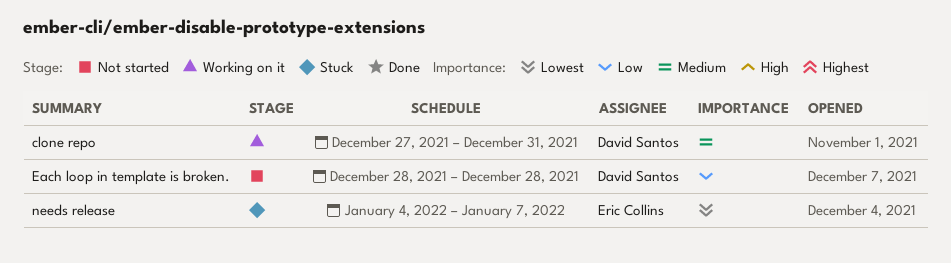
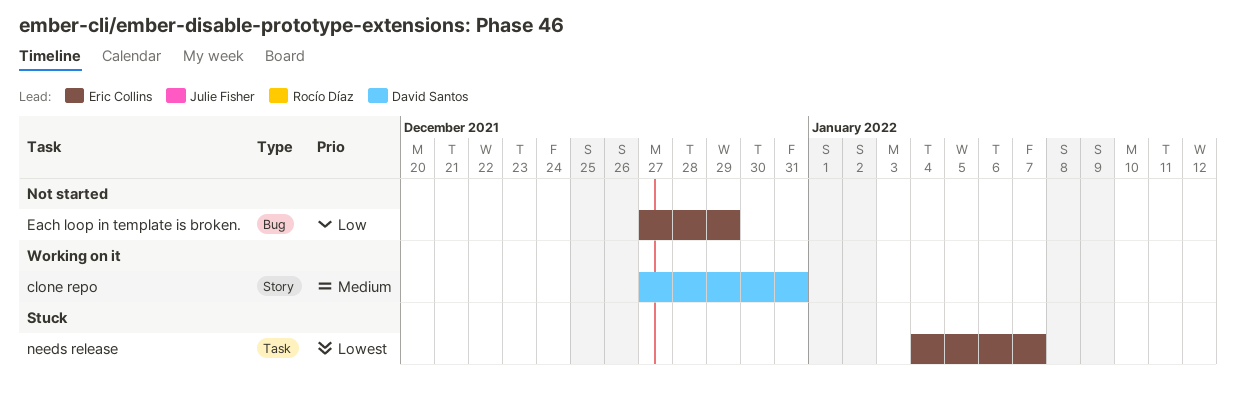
Each loop in template is broken., owner: David Santos -> Eric Collins
Each loop in template is broken., start: Dec 28 -> Dec 27
Each loop in template is broken., due: Dec 28 -> Dec 29

